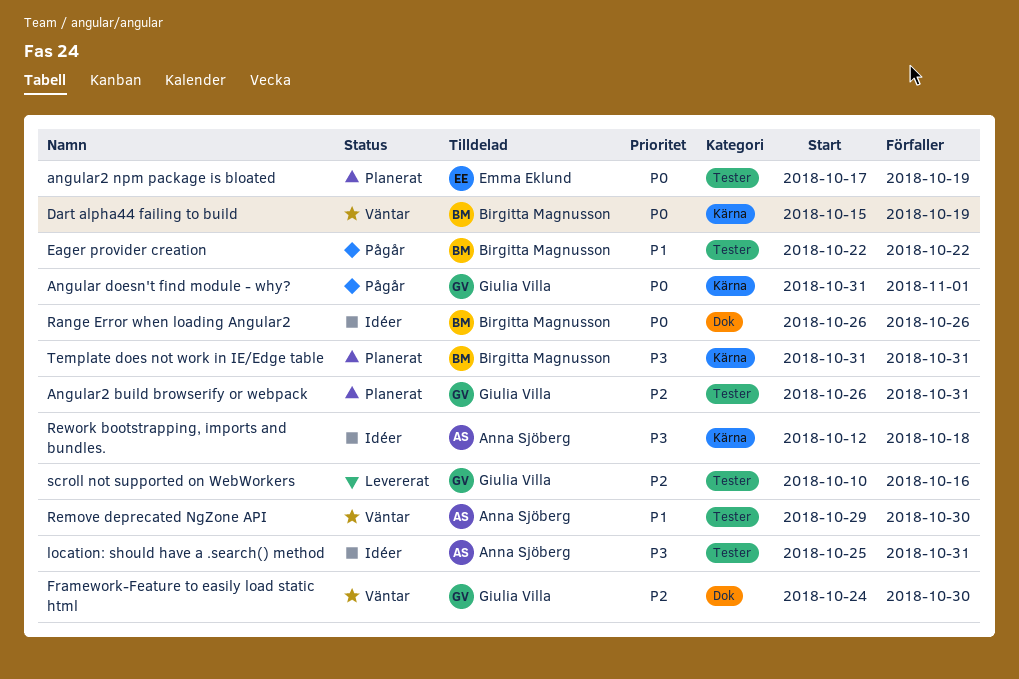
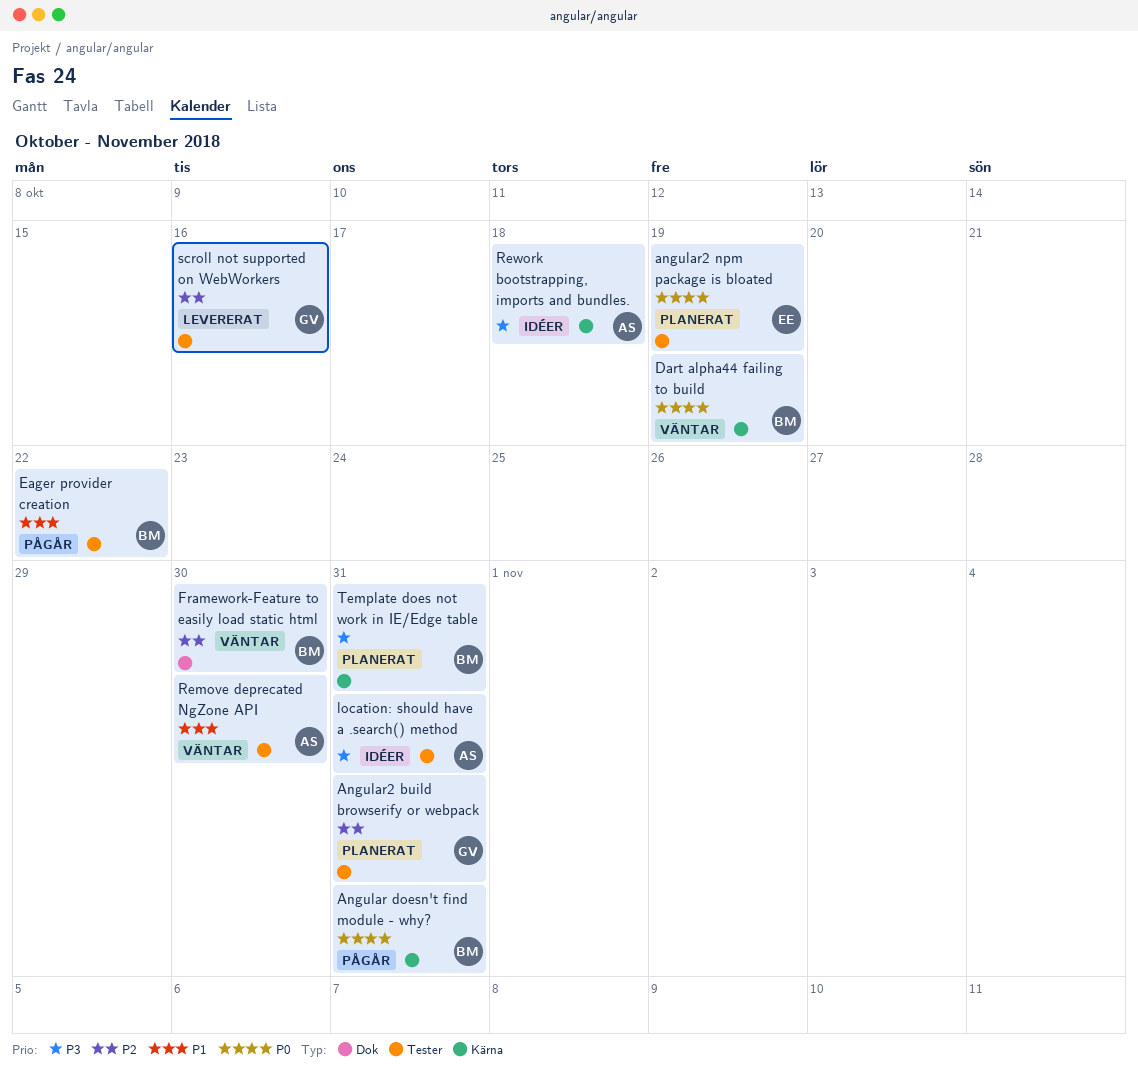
Angular doesn't find module - why?, owner: Giulia Villa -> Birgitta Magnusson
Angular doesn't find module - why?, due: Nov 1 -> Oct 31
Framework-Feature to easily load static html, owner: Giulia Villa -> Birgitta Magnusson
Range Error when loading Angular2: present -> none

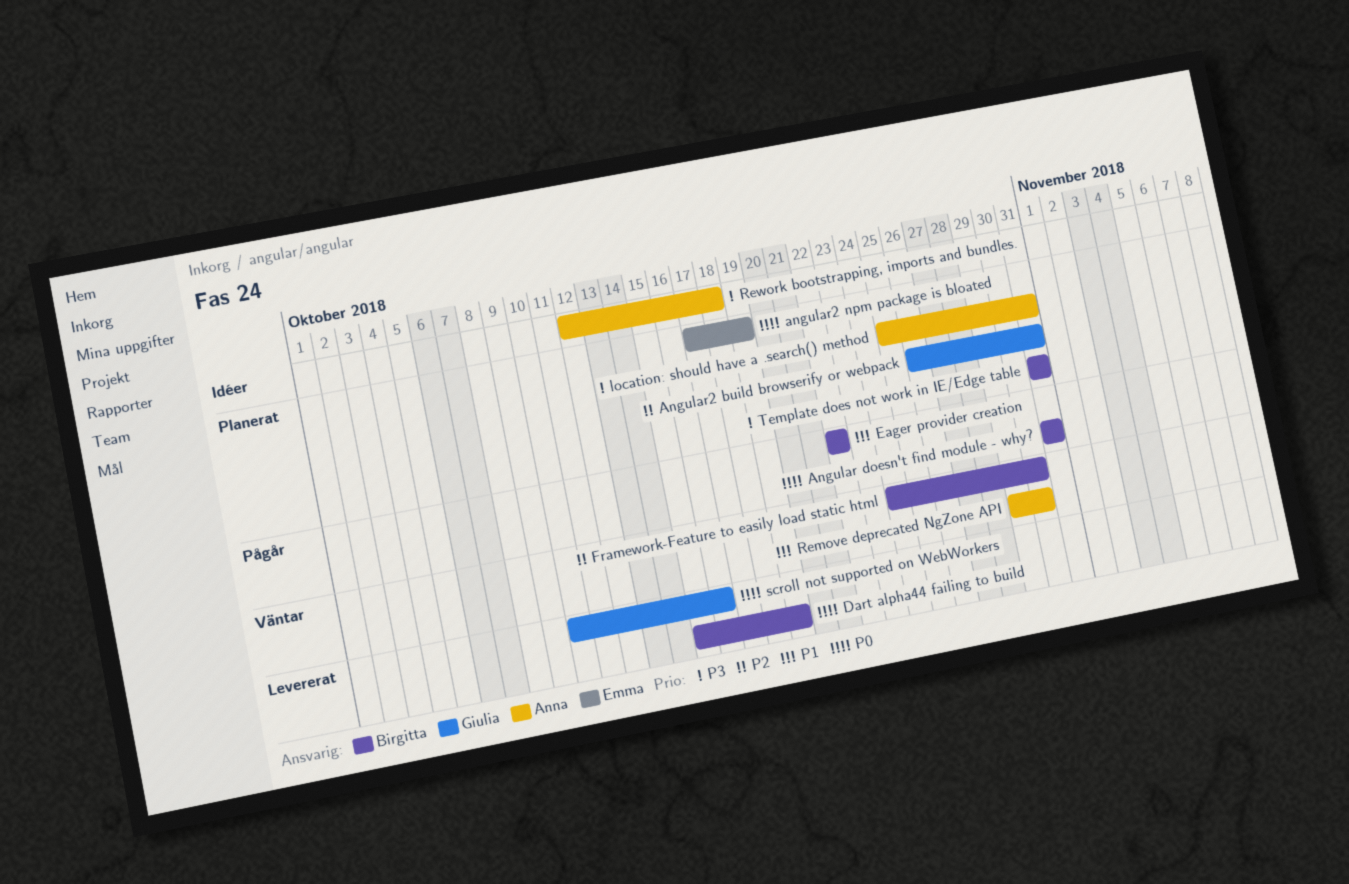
Dart alpha44 failing to build, status: Väntar -> Levererat
location: should have a .search() method, status: Idéer -> Planerat
scroll not supported on WebWorkers, priority: P2 -> P0

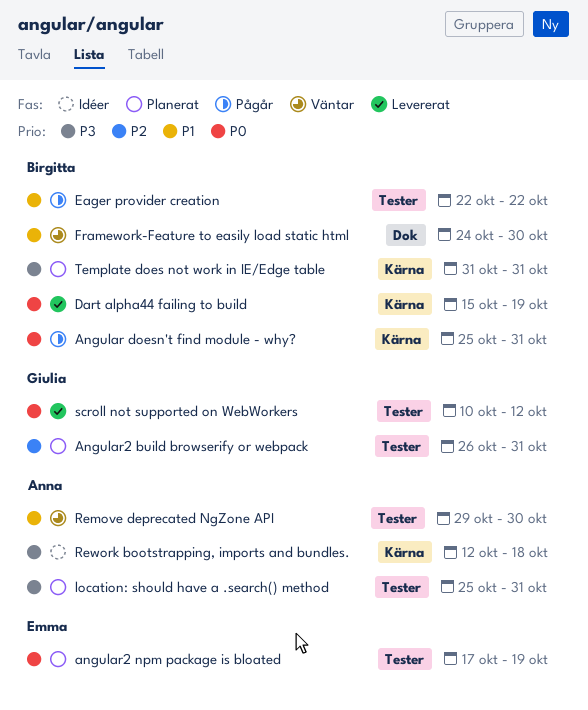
Angular doesn't find module - why?, start: Oct 31 -> Oct 25
Framework-Feature to easily load static html, priority: P2 -> P1
scroll not supported on WebWorkers, due: Oct 16 -> Oct 12

